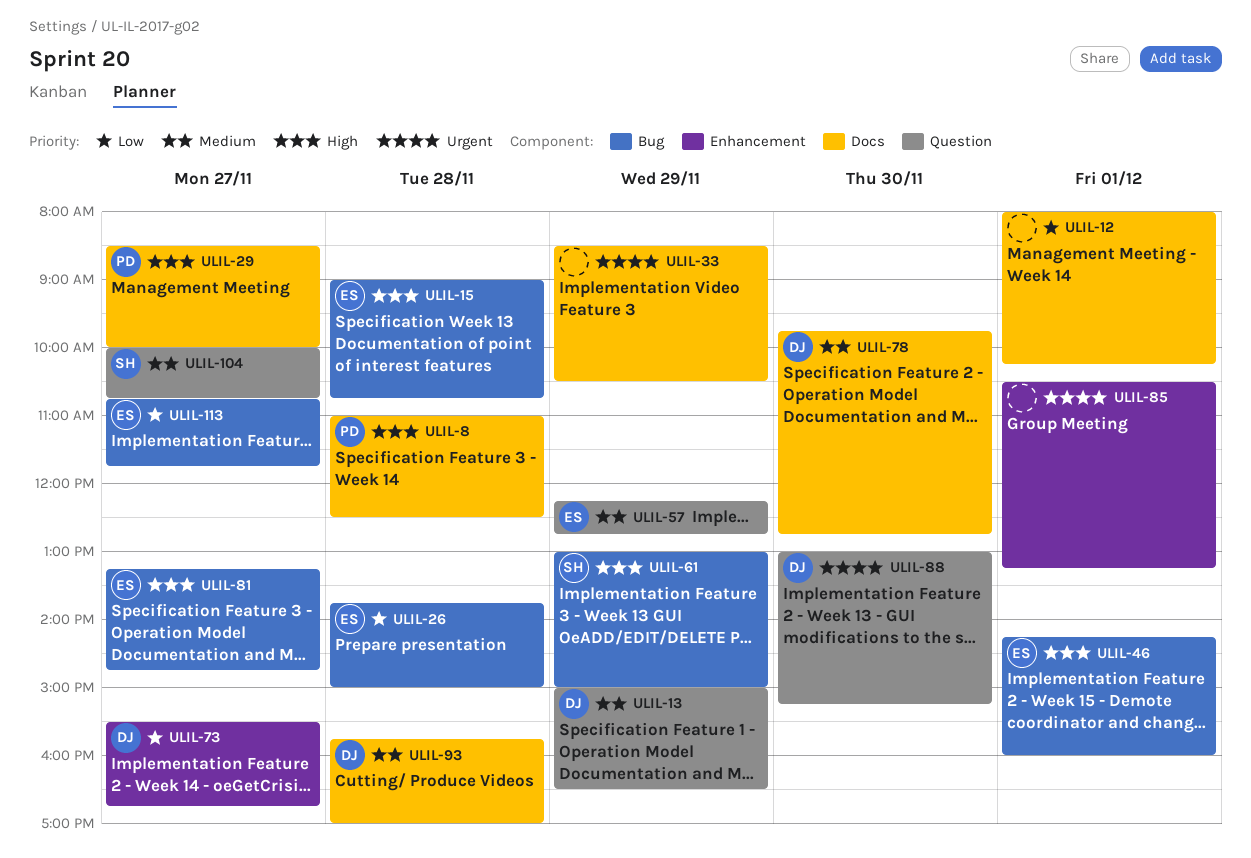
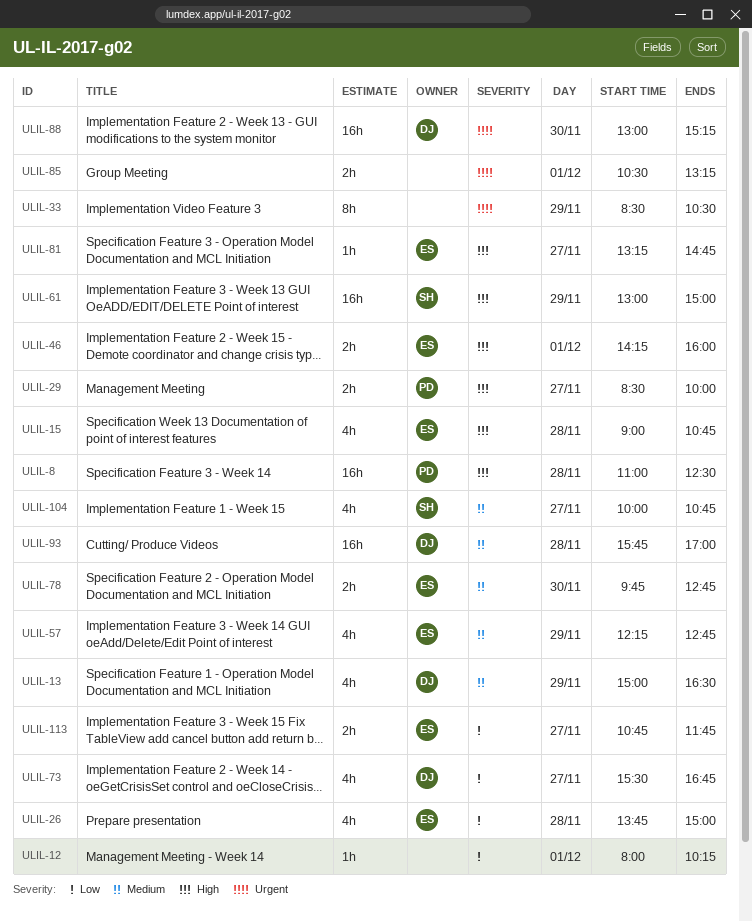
ULIL-78, owner: DJ -> ES

